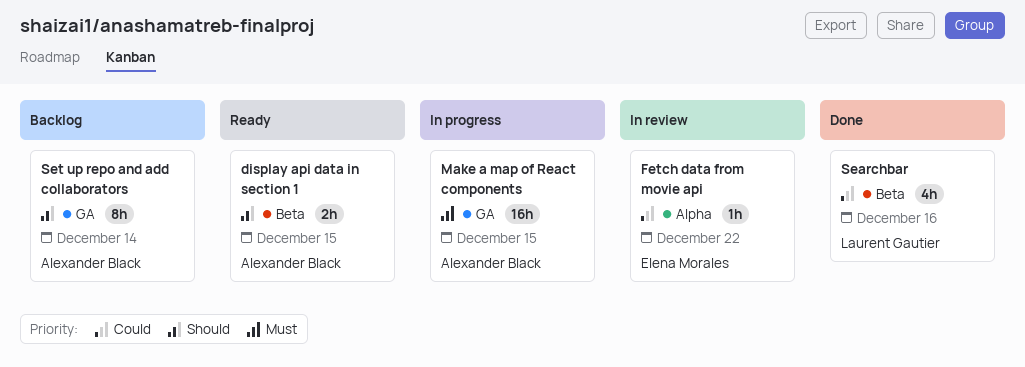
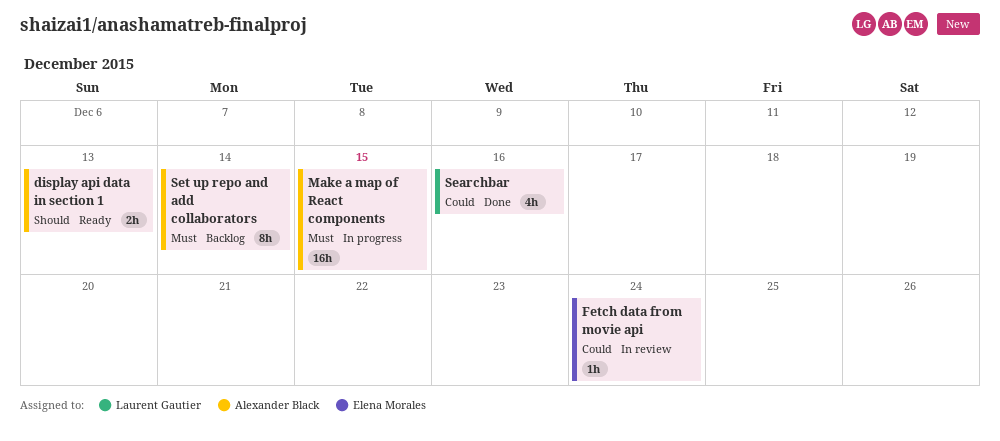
display api data in section 1, due: Dec 15 -> Dec 13
Fetch data from movie api, due: Dec 22 -> Dec 24
Set up repo and add collaborators, priority: Should -> Must

